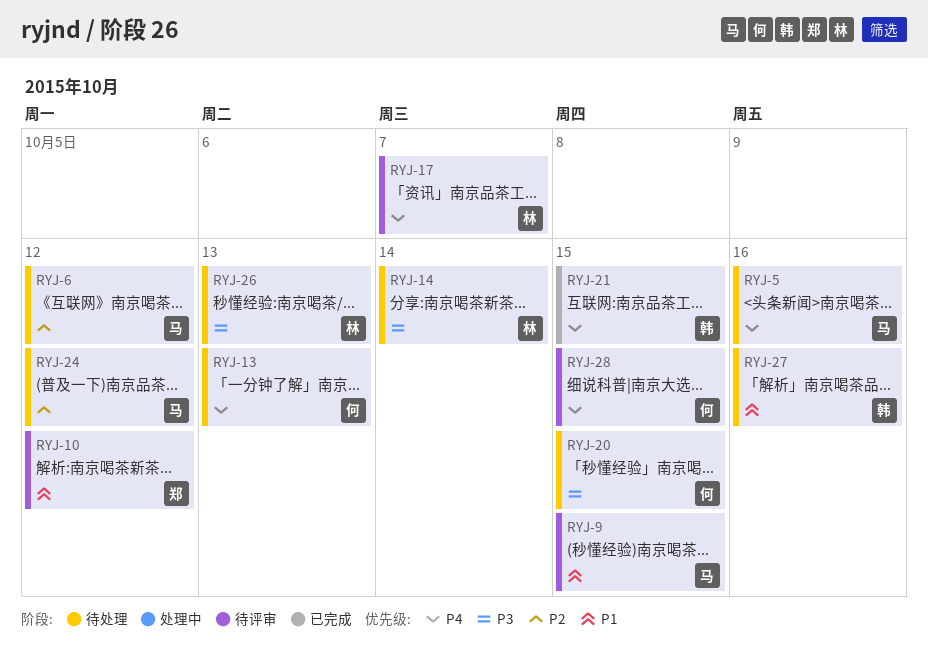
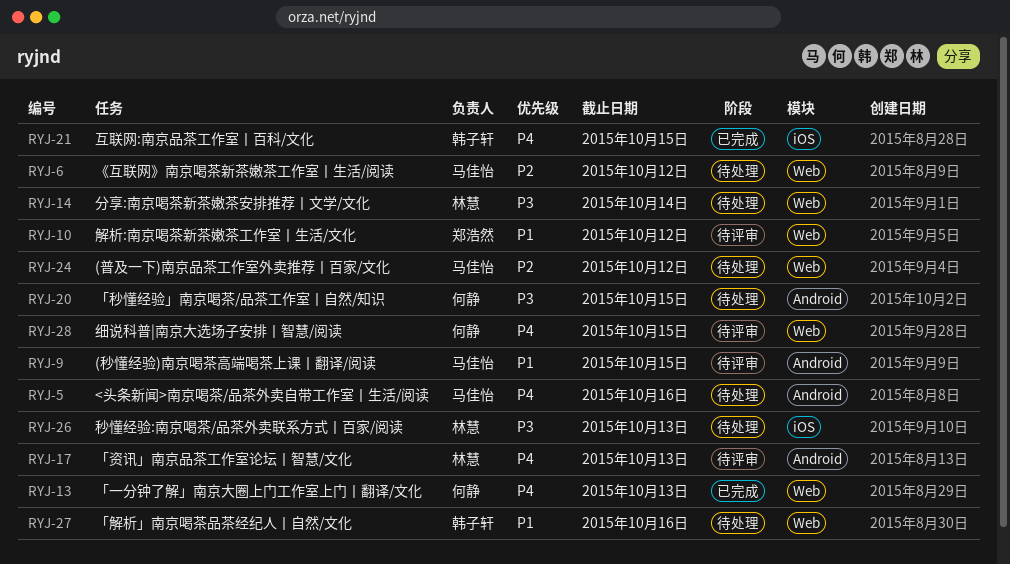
RYJ-13, status: 待处理 -> 已完成
RYJ-17, due: Oct 7 -> Oct 13

